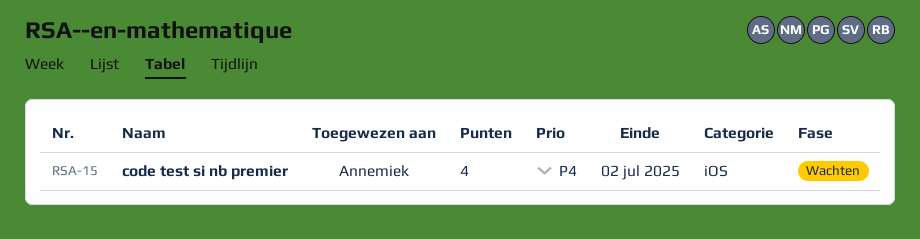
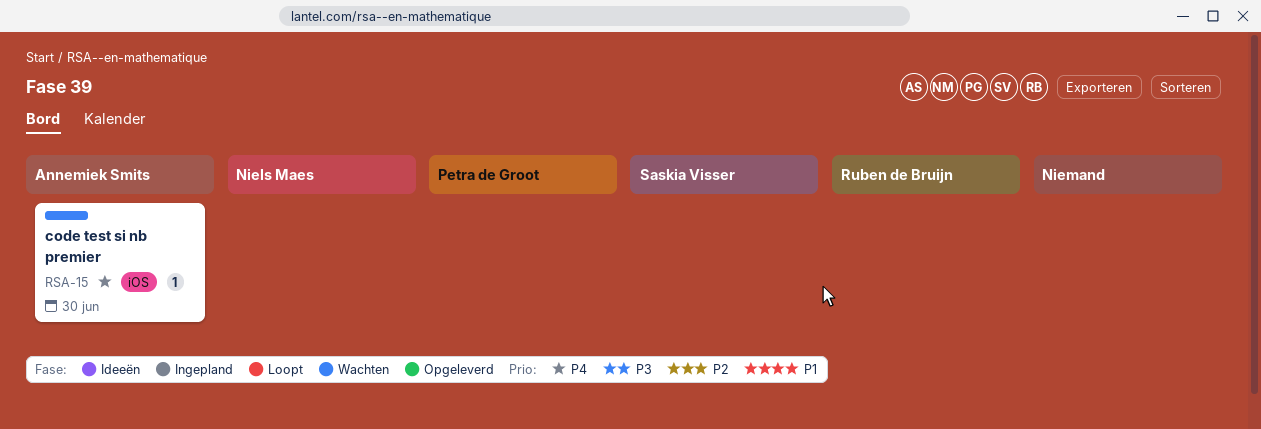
RSA-15, estimate: 4 -> 1
RSA-15, due: Jul 2 -> Jun 30

